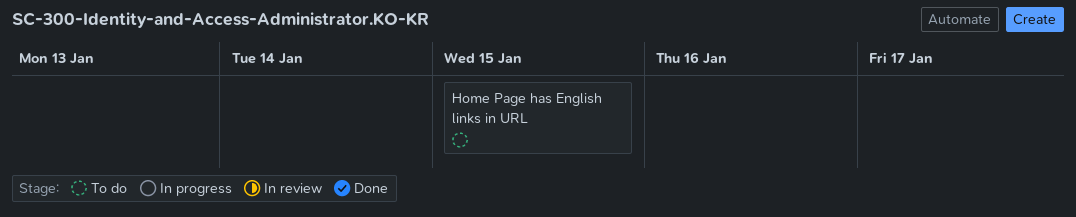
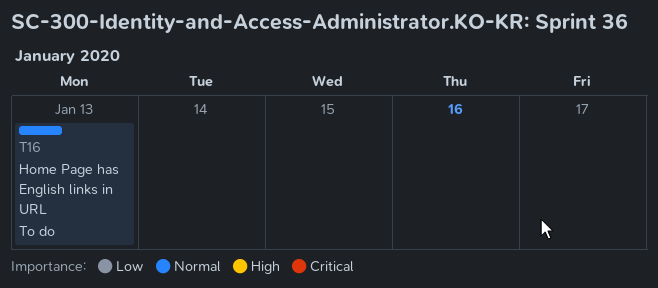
Home Page has English links in URL, due: Jan 15 -> Jan 13

